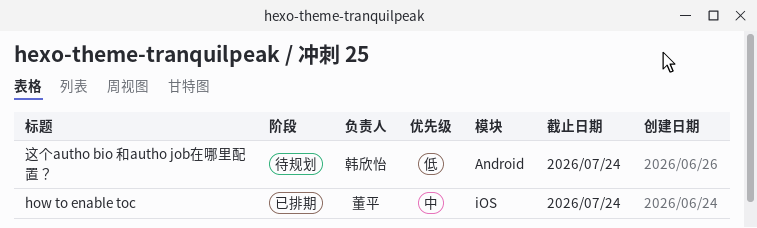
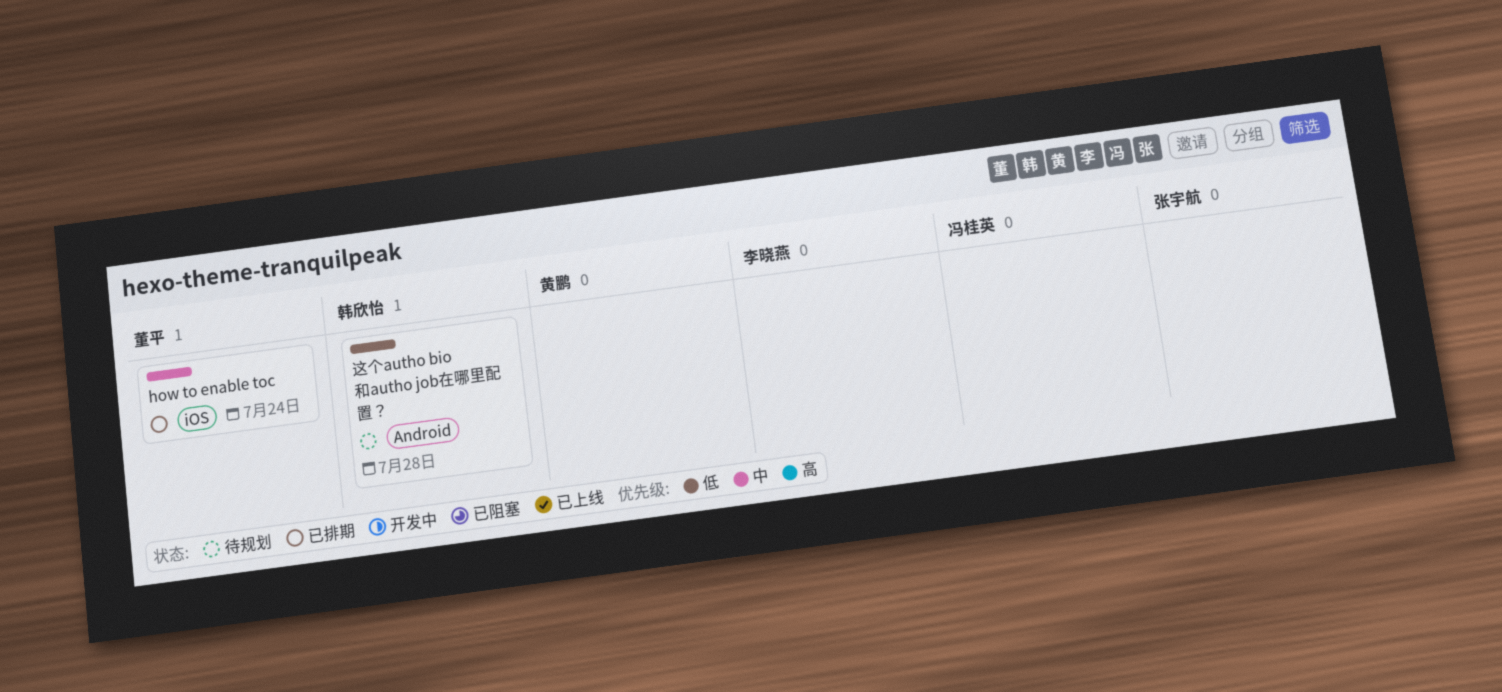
这个autho bio 和autho job在哪里配置？, due: Jul 24 -> Jul 28

